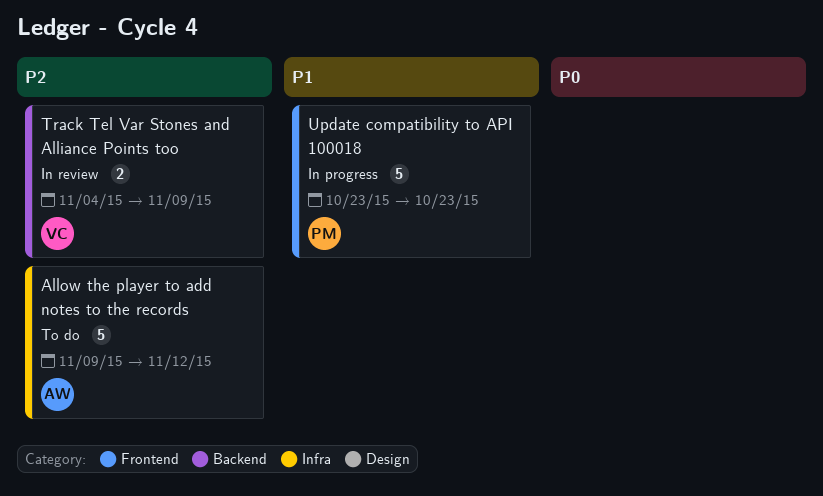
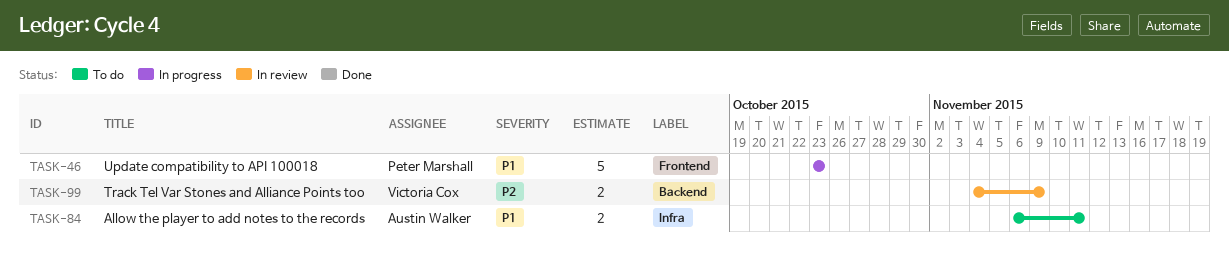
Allow the player to add notes to the records, priority: P2 -> P1
Allow the player to add notes to the records, estimate: 5 -> 2
Allow the player to add notes to the records, start: Nov 9 -> Nov 6
Allow the player to add notes to the records, due: Nov 12 -> Nov 11

